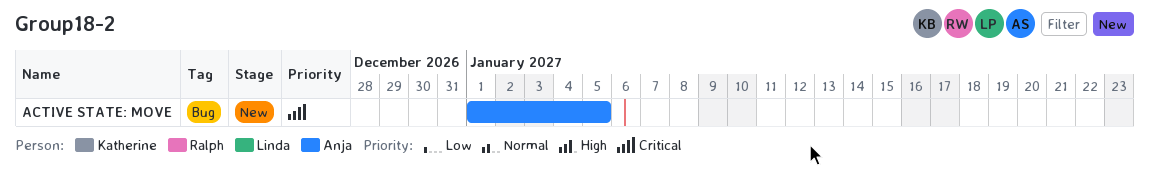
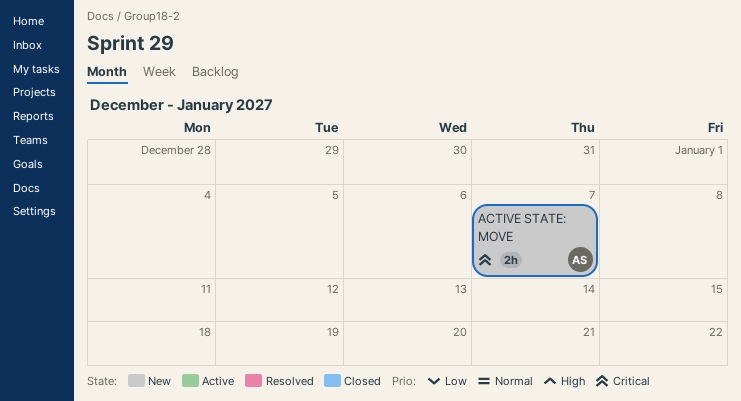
ACTIVE STATE: MOVE, due: Jan 5 -> Jan 7

